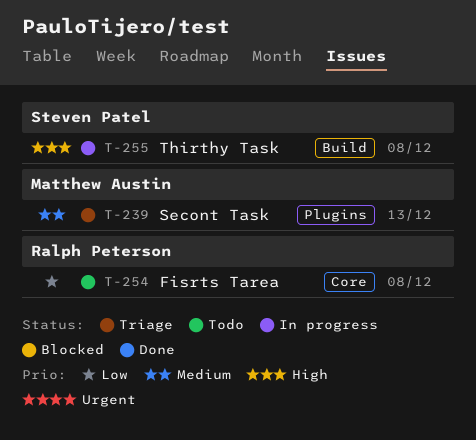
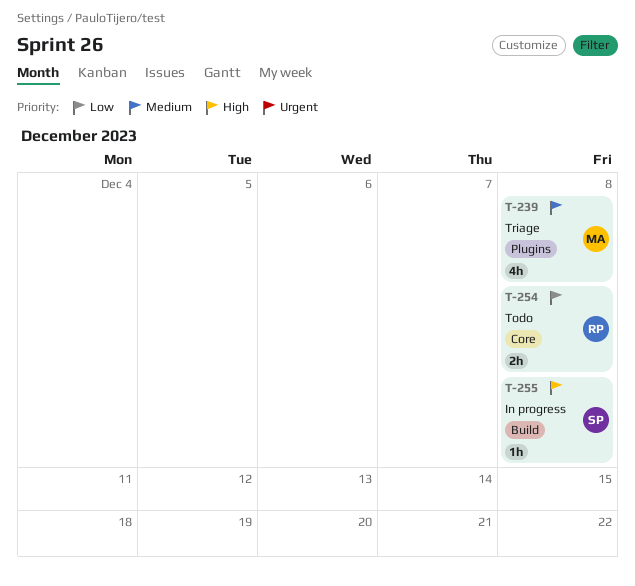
T-239, due: Dec 13 -> Dec 8

